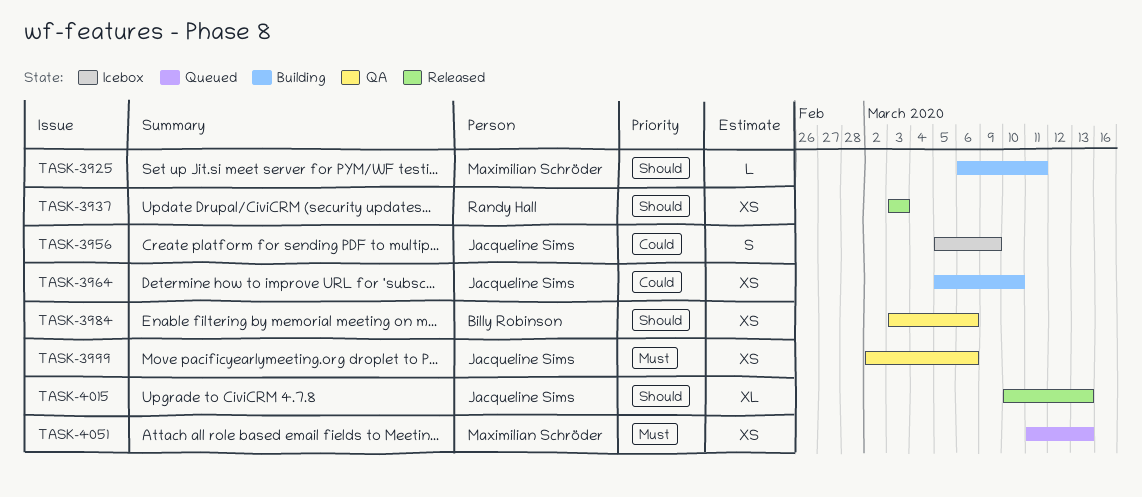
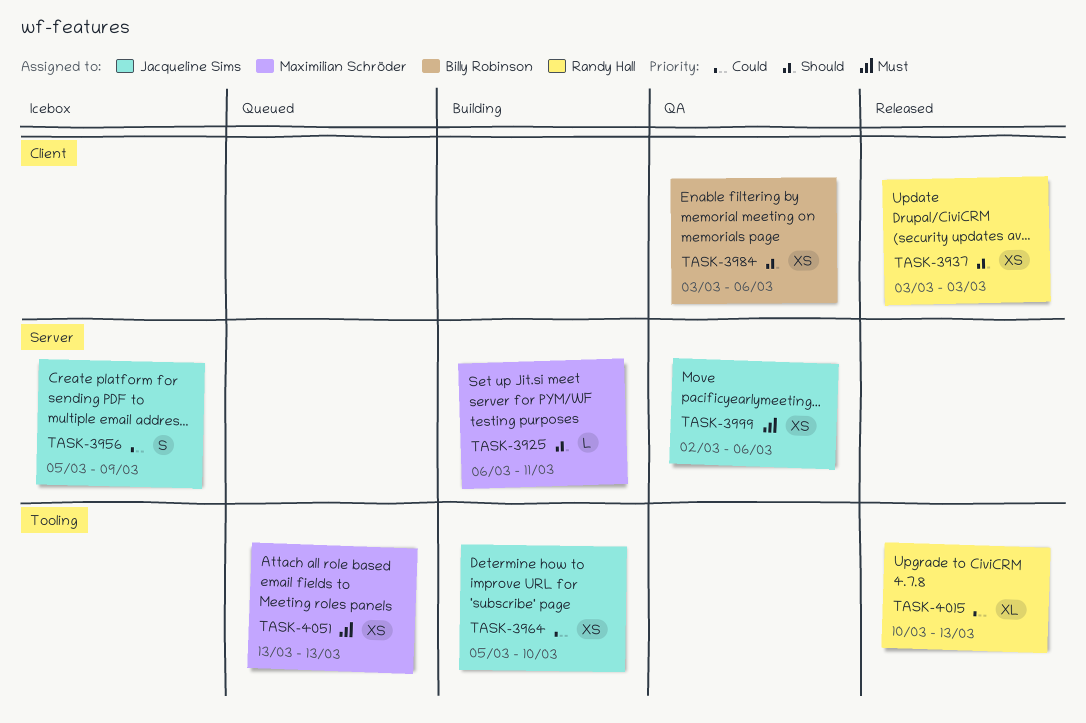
TASK-4015, owner: Jacqueline Sims -> Randy Hall
TASK-4015, priority: Should -> Could
TASK-4051, start: Mar 11 -> Mar 13

